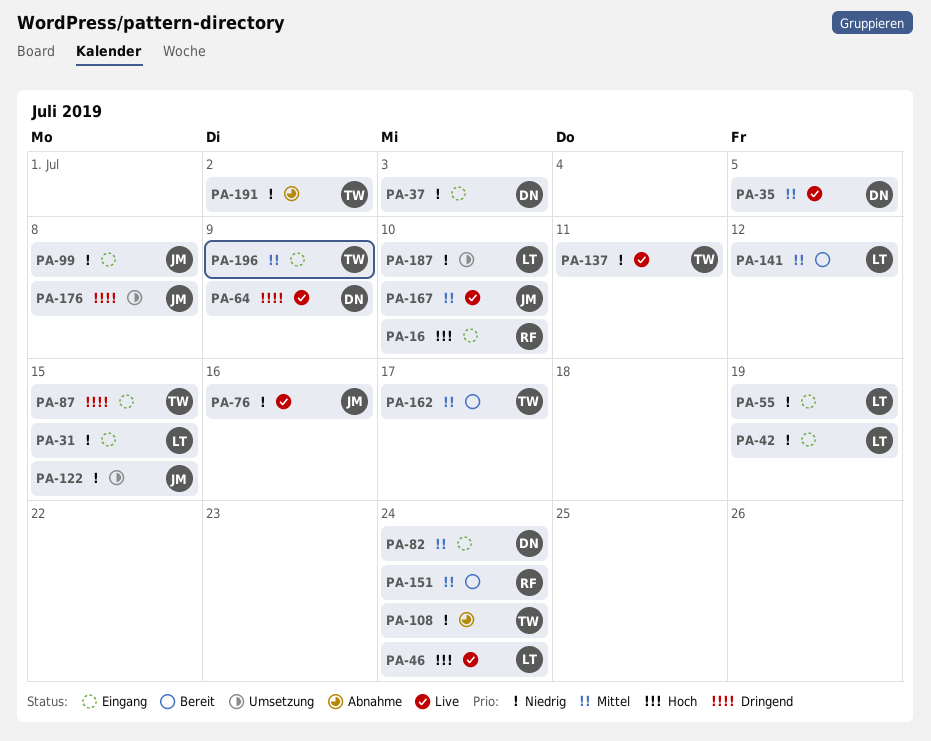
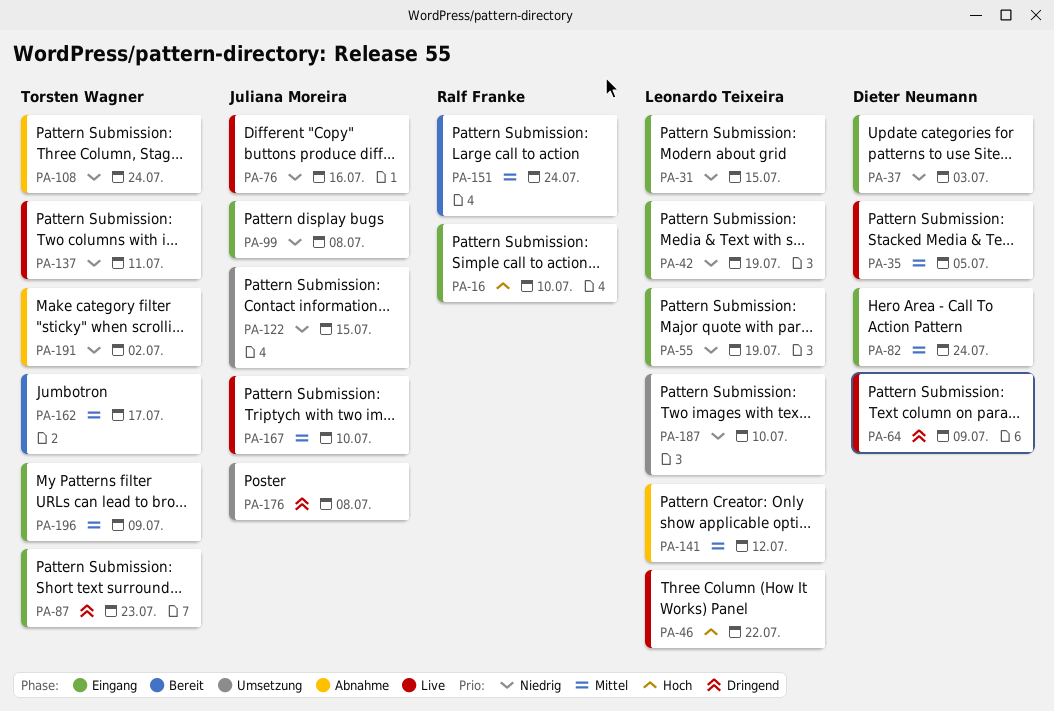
PA-46, due: Jul 24 -> Jul 22
PA-87, due: Jul 15 -> Jul 23
PA-141, status: Bereit -> Abnahme

